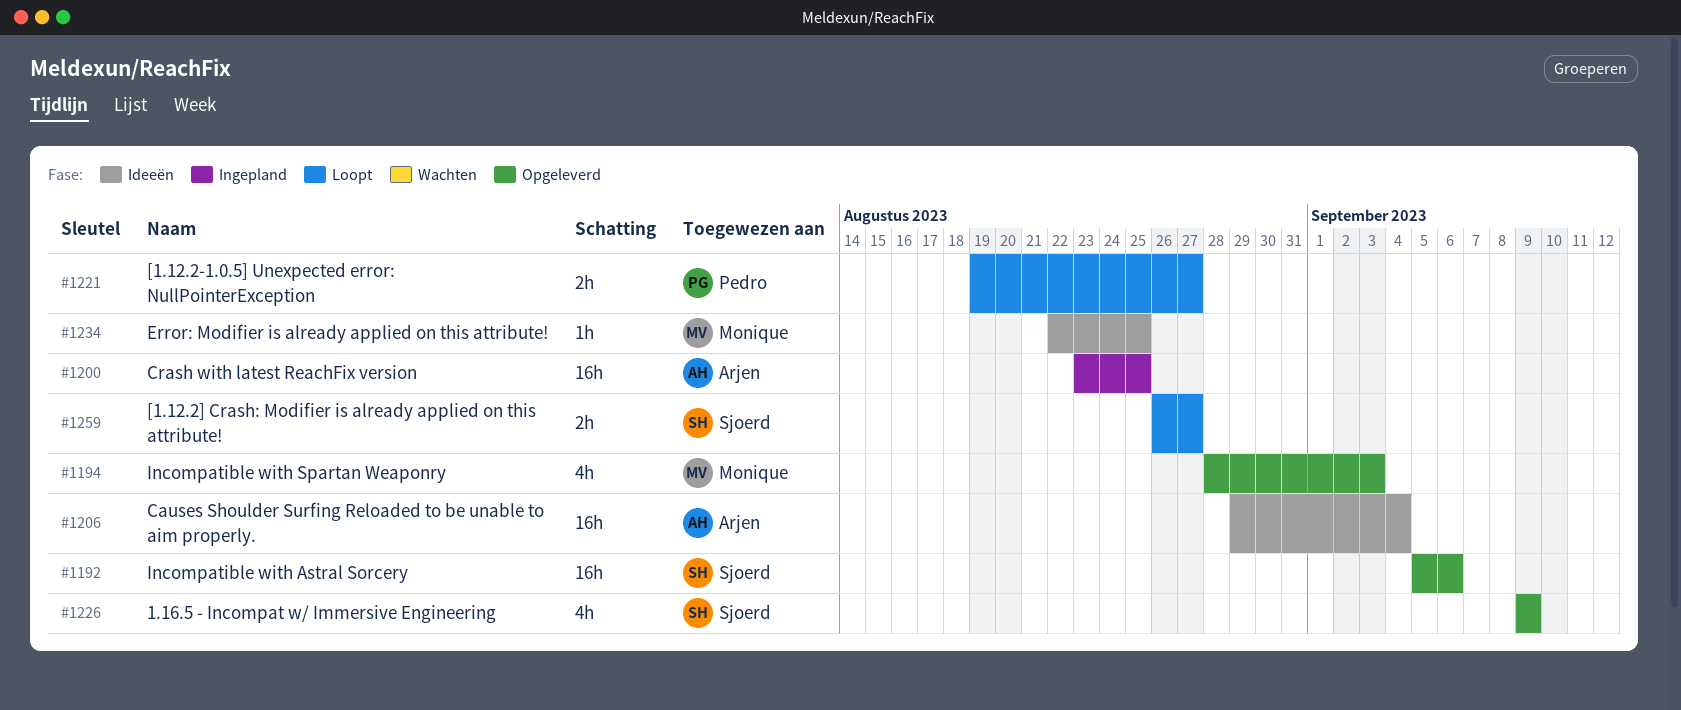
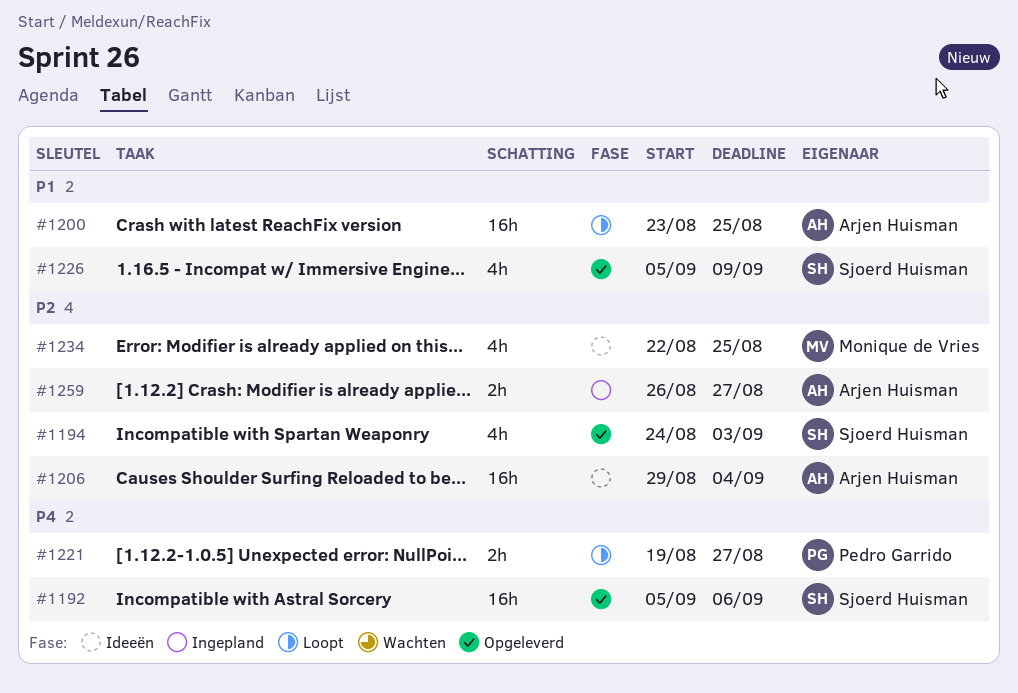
#1194, owner: Monique de Vries -> Sjoerd Huisman
#1194, start: Aug 28 -> Aug 24
#1200, status: Ingepland -> Loopt
#1226, start: Sep 9 -> Sep 5
#1234, estimate: 1h -> 4h
#1259, status: Loopt -> Ingepland
#1259, owner: Sjoerd Huisman -> Arjen Huisman

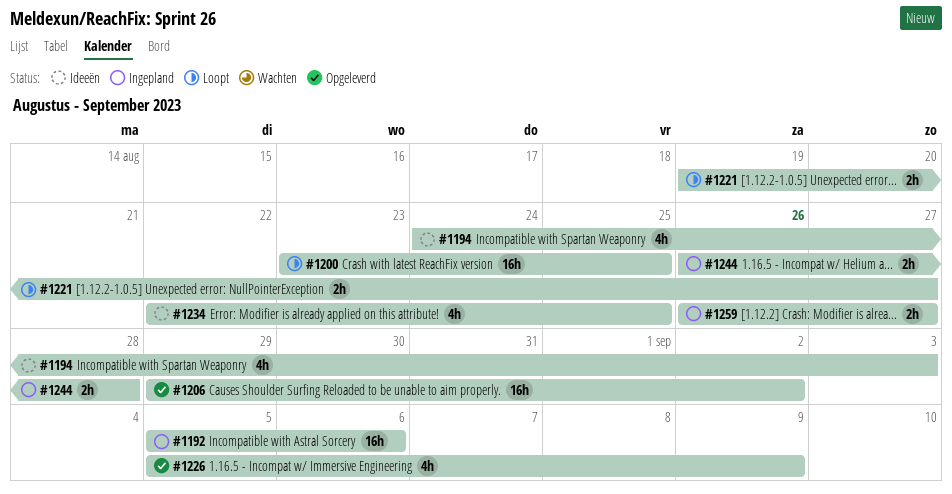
#1192, status: Opgeleverd -> Ingepland
#1194, status: Opgeleverd -> Ideeën
#1206, status: Ideeën -> Opgeleverd
#1206, due: Sep 4 -> Sep 2
#1244: none -> present

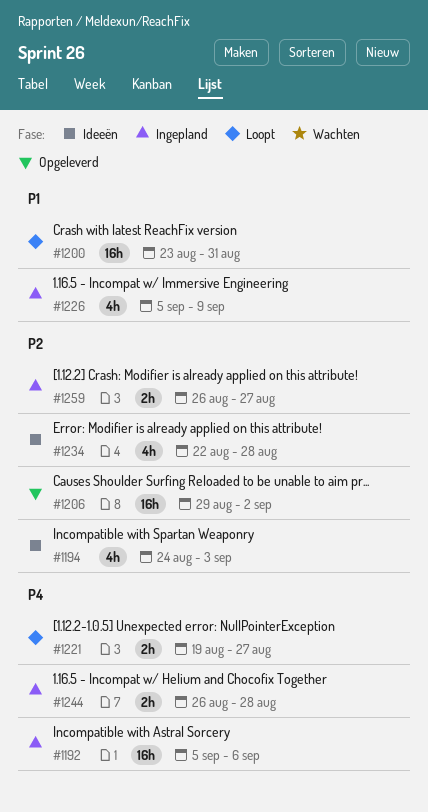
#1200, due: Aug 25 -> Aug 31
#1226, status: Opgeleverd -> Ingepland
#1234, due: Aug 25 -> Aug 28

